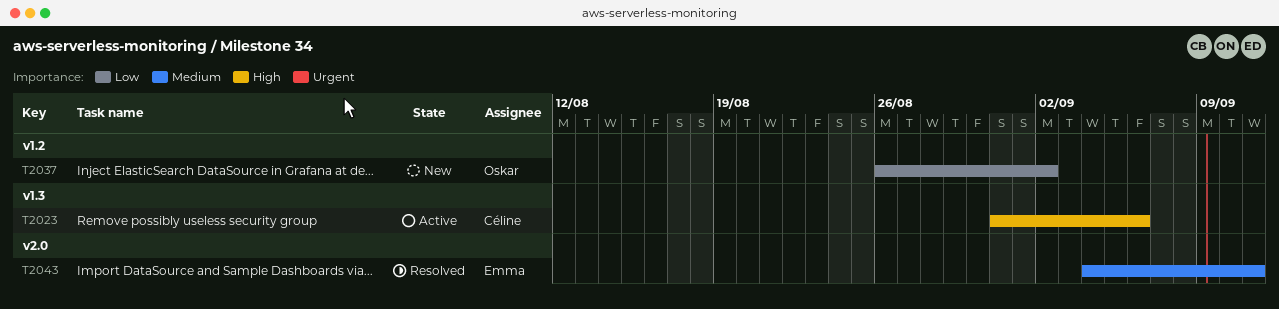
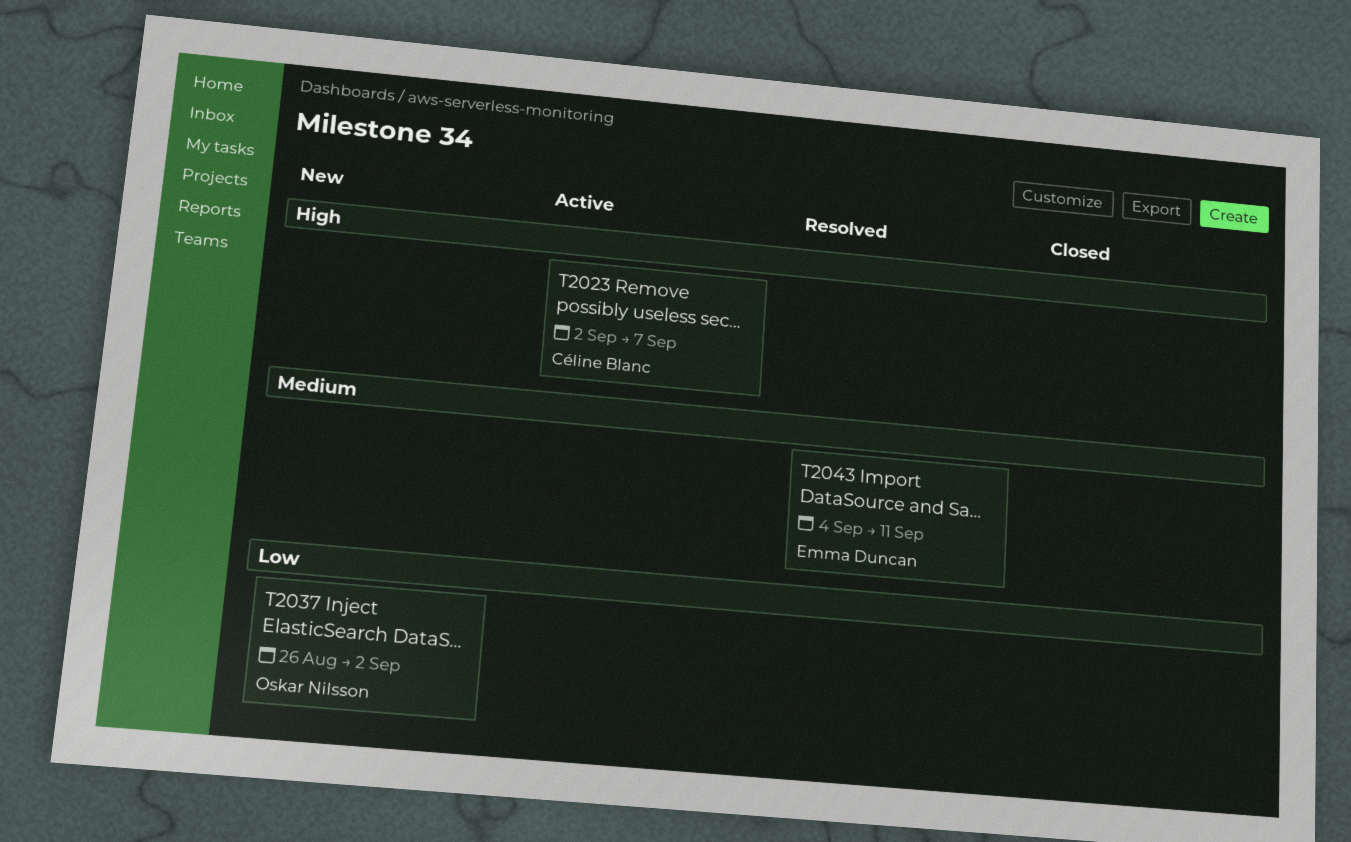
T2023, start: Aug 31 -> Sep 2
T2023, due: Sep 6 -> Sep 7

